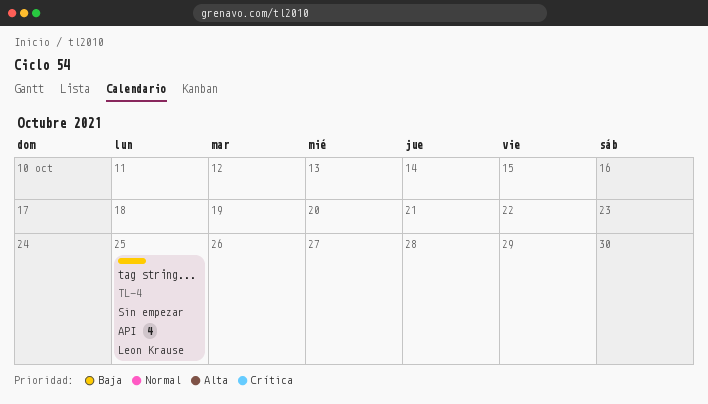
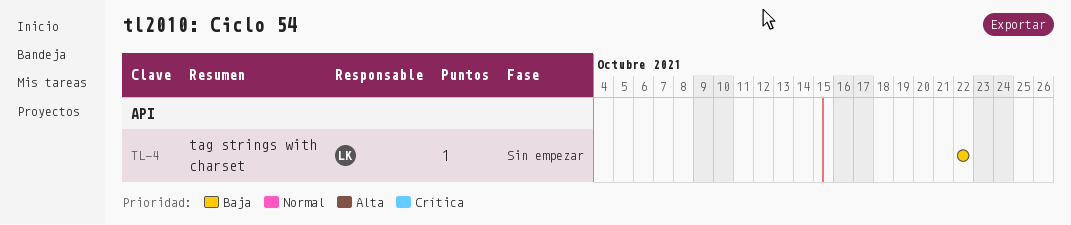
TL-4, estimate: 4 -> 1
TL-4, due: Oct 25 -> Oct 22

